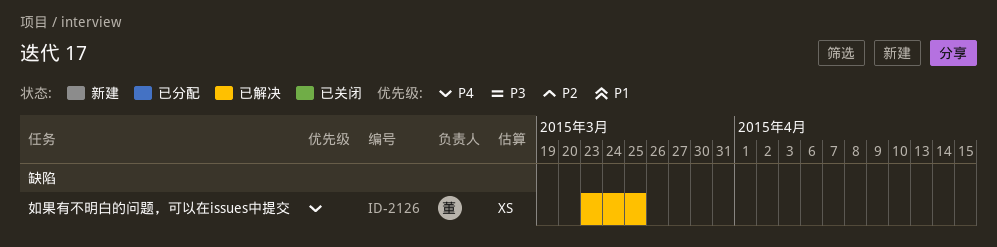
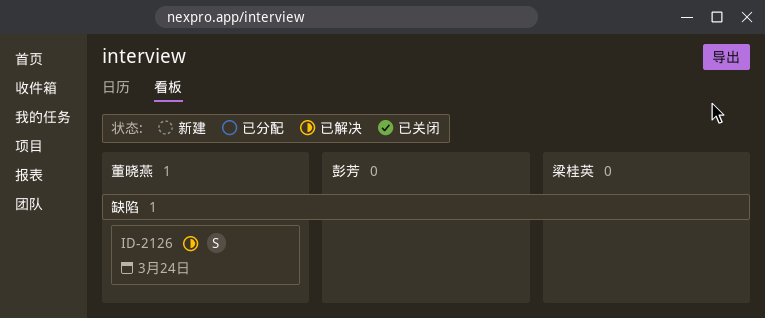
ID-2126, estimate: XS -> S
ID-2126, due: Mar 25 -> Mar 24

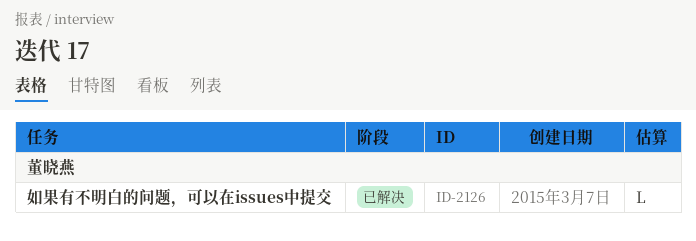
ID-2126, estimate: S -> L

